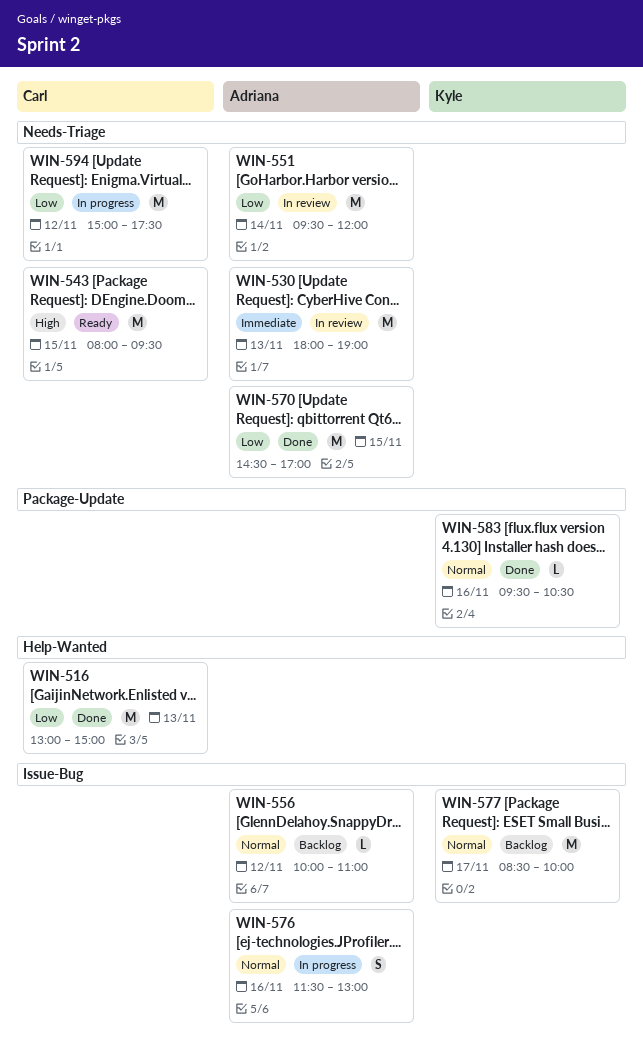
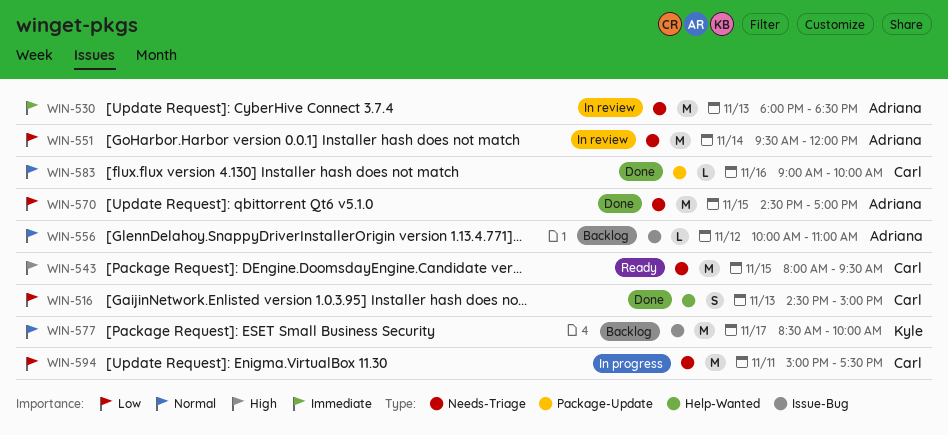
WIN-516, estimate: M -> S
WIN-516, begins: 13:00 -> 14:30
WIN-530, ends: 19:00 -> 18:30
WIN-576: present -> none
WIN-583, owner: Kyle -> Carl
WIN-583, begins: 09:30 -> 09:00
WIN-583, ends: 10:30 -> 10:00
WIN-594, day: Nov 12 -> Nov 11

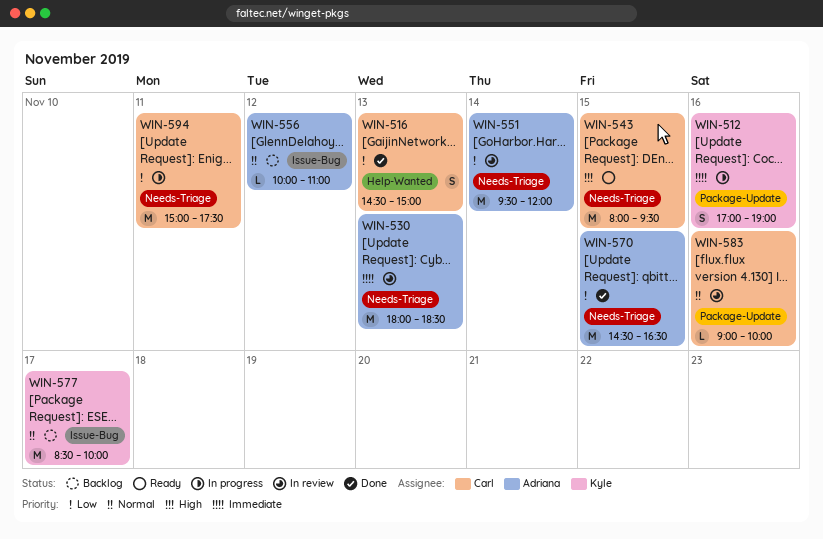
WIN-512: none -> present
WIN-570, ends: 17:00 -> 16:30
WIN-583, status: Done -> In review

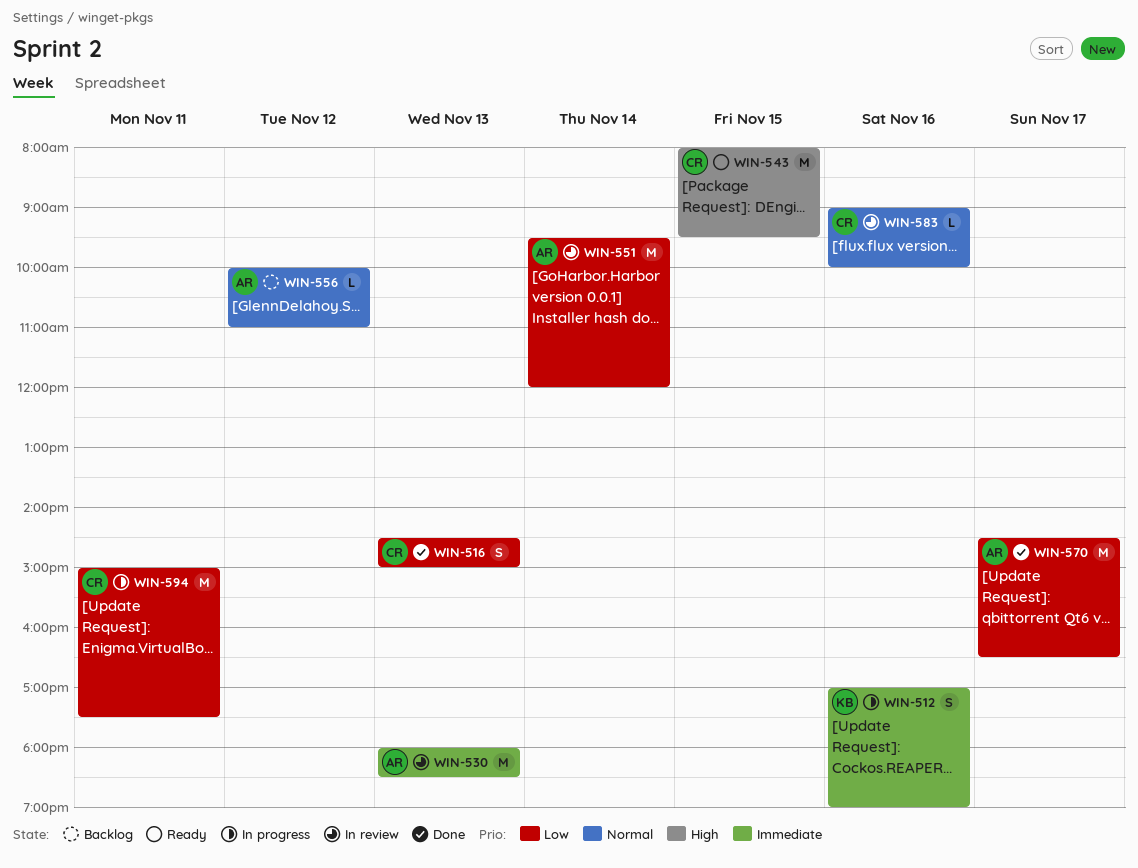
WIN-570, day: Nov 15 -> Nov 17
WIN-577: present -> none

